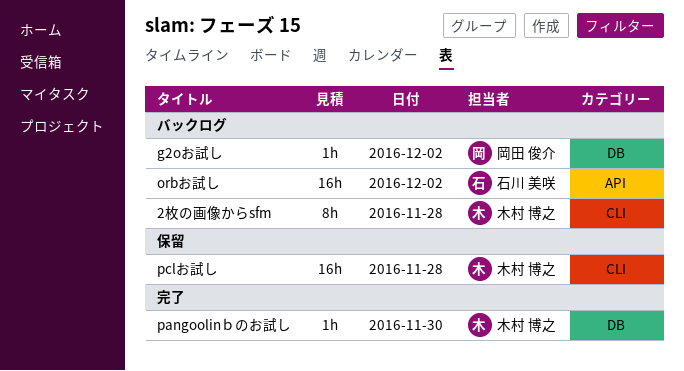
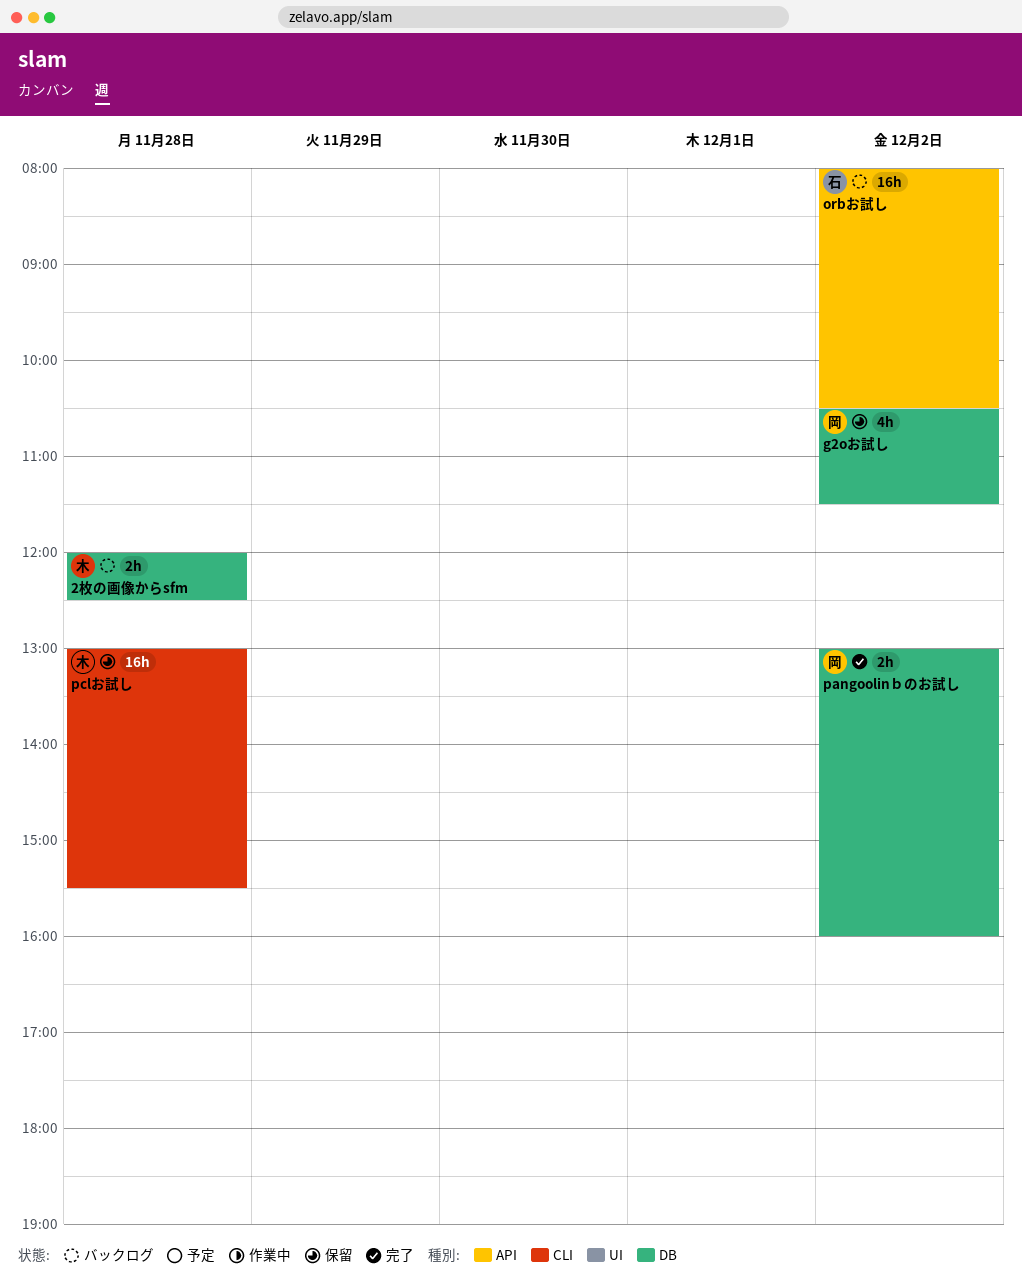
2枚の画像からsfm, label: CLI -> DB
2枚の画像からsfm, estimate: 8h -> 2h
g2oお試し, status: バックログ -> 保留
g2oお試し, estimate: 1h -> 4h
pangoolinｂのお試し, owner: 木村 博之 -> 岡田 俊介
pangoolinｂのお試し, estimate: 1h -> 2h
pangoolinｂのお試し, day: Nov 30 -> Dec 2

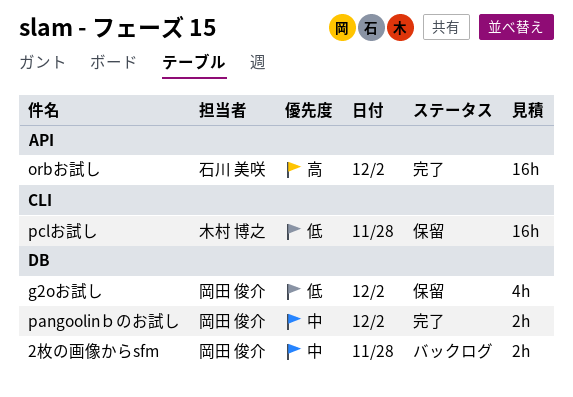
2枚の画像からsfm, owner: 木村 博之 -> 岡田 俊介
orbお試し, status: バックログ -> 完了

